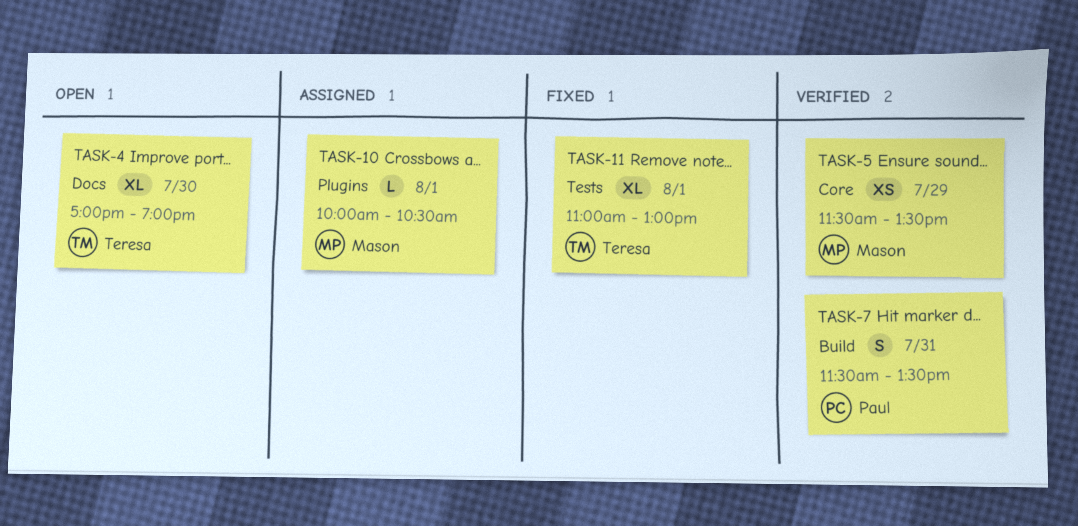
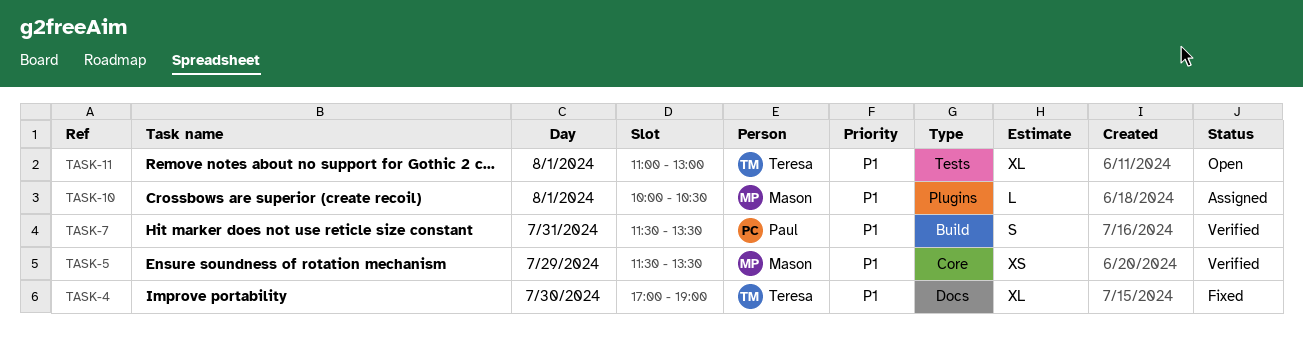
TASK-4, status: Open -> Fixed
TASK-11, status: Fixed -> Open

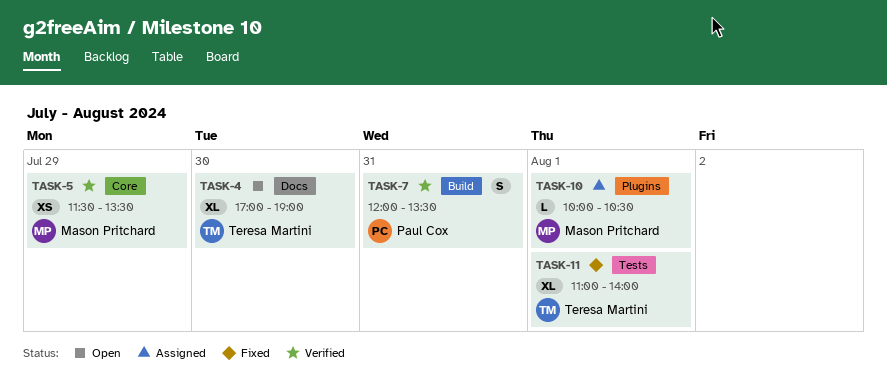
TASK-4, status: Fixed -> Open
TASK-7, begins: 11:30 -> 12:00
TASK-11, status: Open -> Fixed
TASK-11, ends: 13:00 -> 14:00

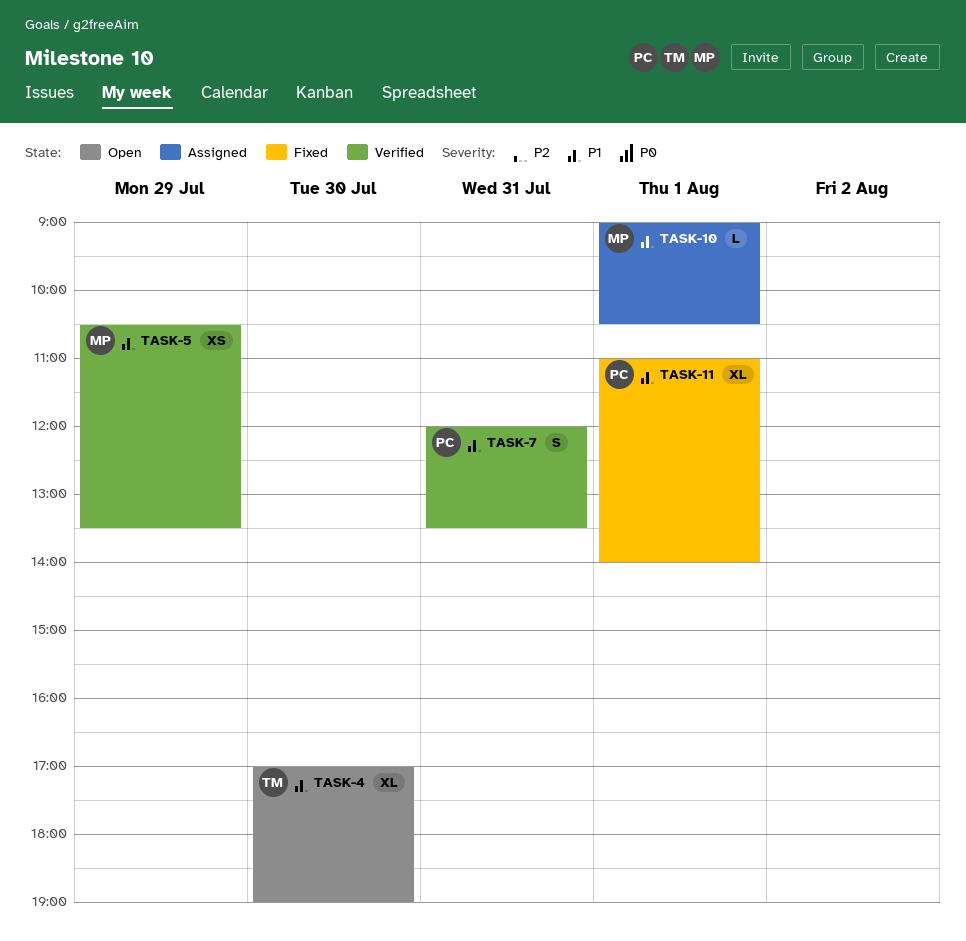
TASK-5, begins: 11:30 -> 10:30
TASK-10, begins: 10:00 -> 09:00
TASK-11, owner: Teresa Martini -> Paul Cox

